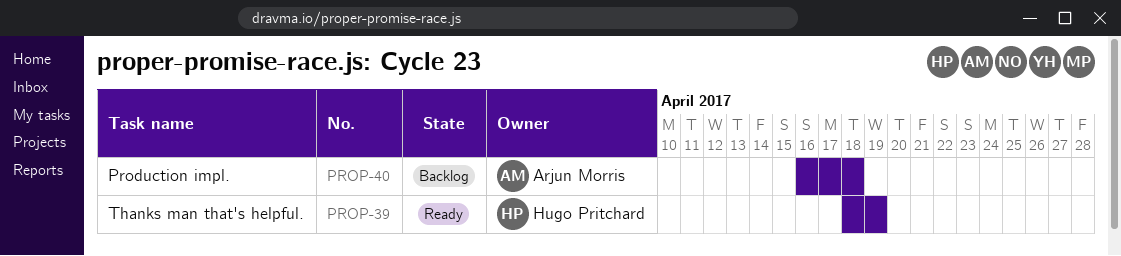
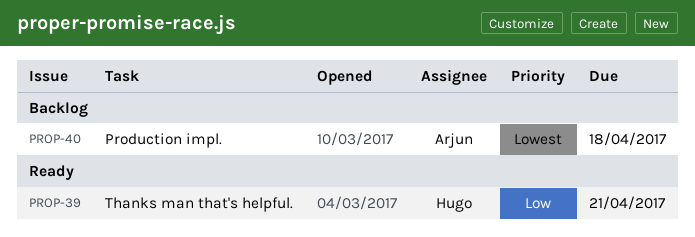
PROP-39, due: Apr 19 -> Apr 21

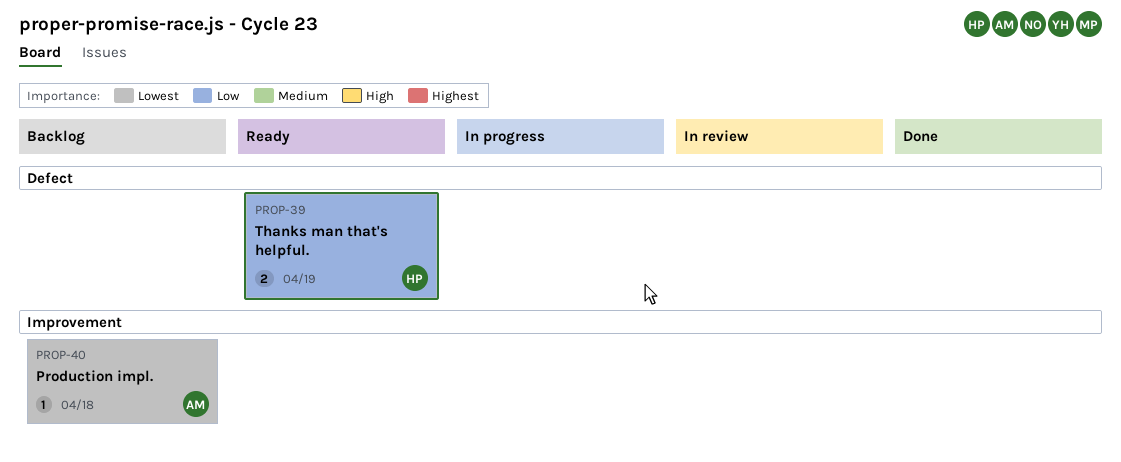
PROP-39, due: Apr 21 -> Apr 19

